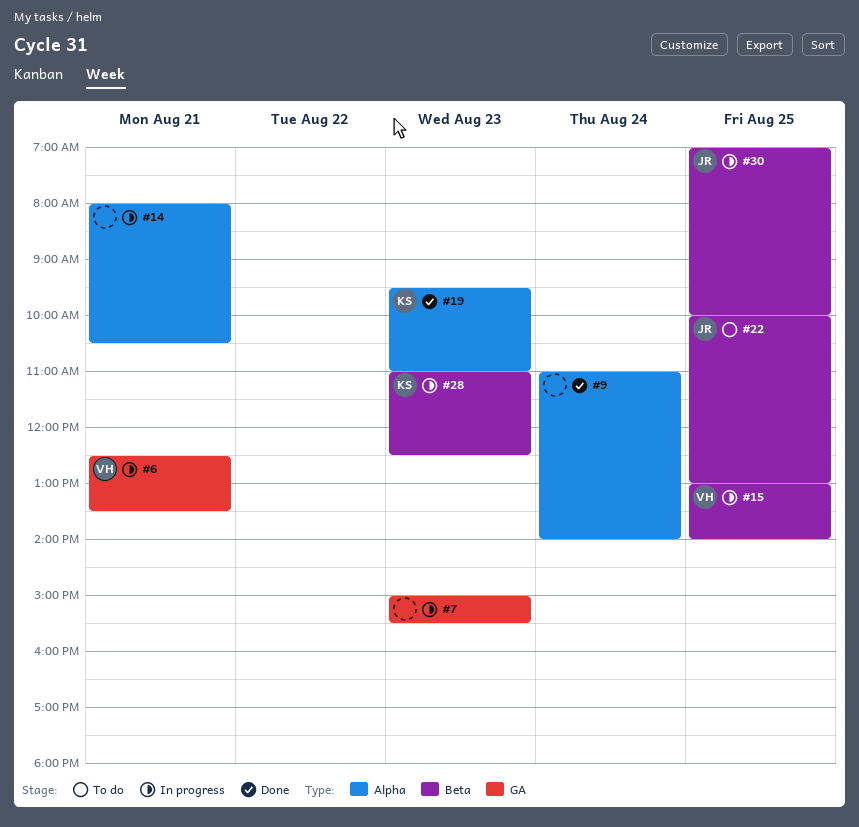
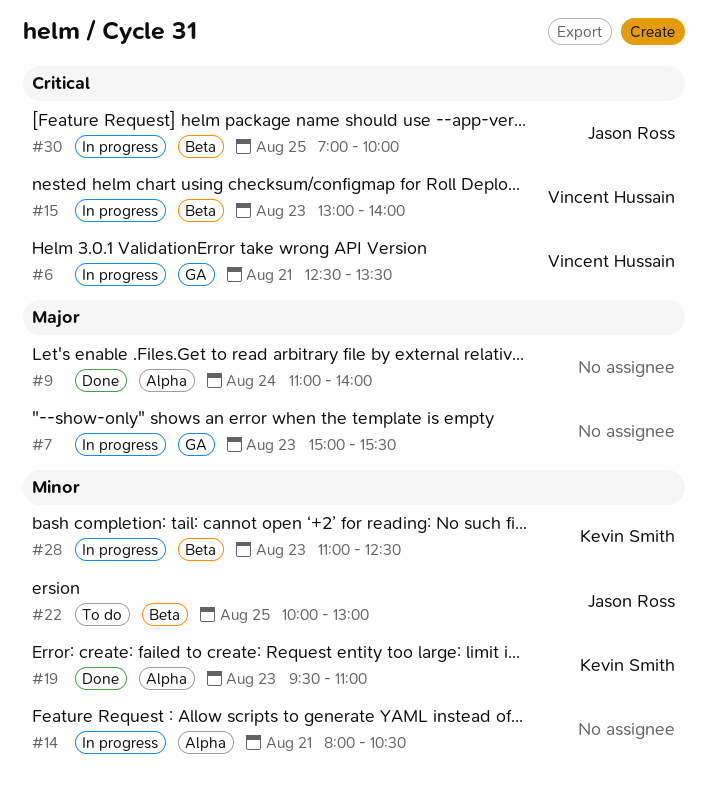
#15, day: Aug 25 -> Aug 23

